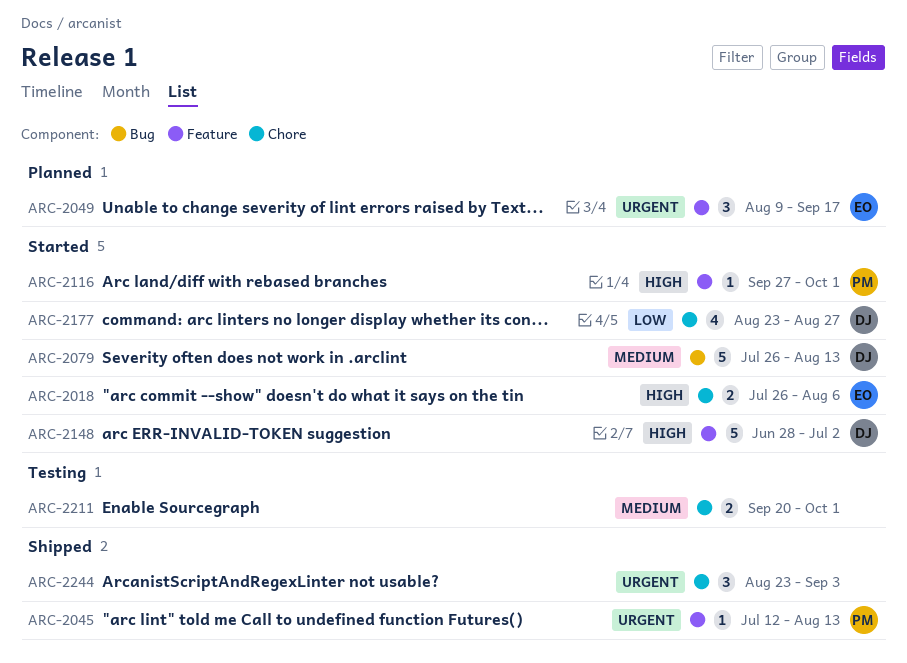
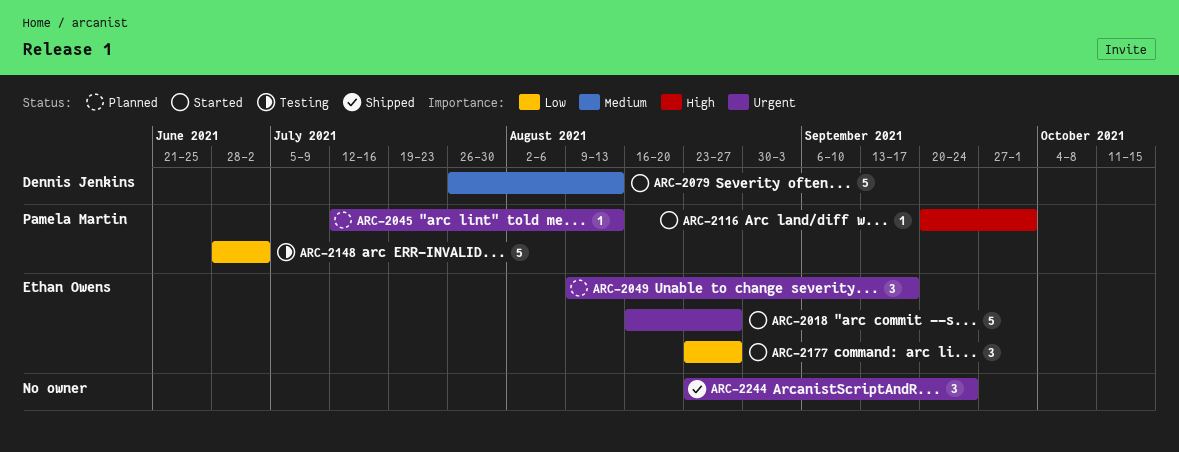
ARC-2018, priority: High -> Urgent
ARC-2018, estimate: 2 -> 5
ARC-2018, start: Jul 26 -> Aug 16
ARC-2018, due: Aug 6 -> Aug 27
ARC-2045, status: Shipped -> Planned
ARC-2116, start: Sep 27 -> Sep 20
ARC-2148, status: Started -> Testing
ARC-2148, owner: Dennis Jenkins -> Pamela Martin
ARC-2148, priority: High -> Low
ARC-2177, owner: Dennis Jenkins -> Ethan Owens
ARC-2177, estimate: 4 -> 3
ARC-2211: present -> none
ARC-2244, due: Sep 3 -> Sep 24

